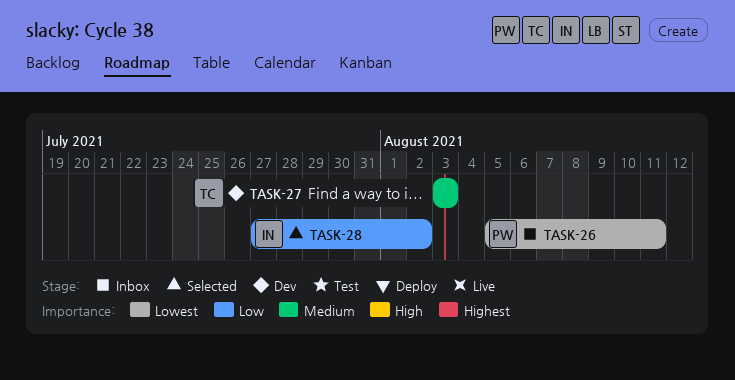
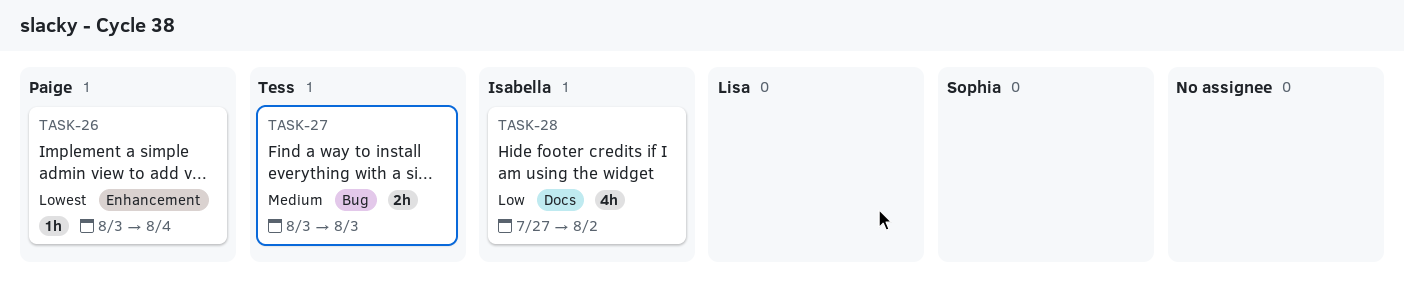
TASK-26, start: Aug 5 -> Aug 3
TASK-26, due: Aug 11 -> Aug 4

